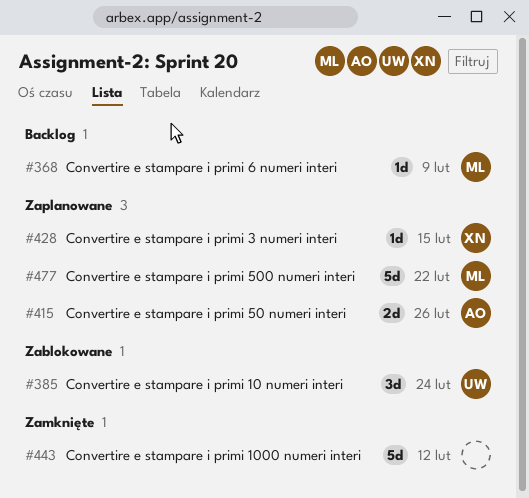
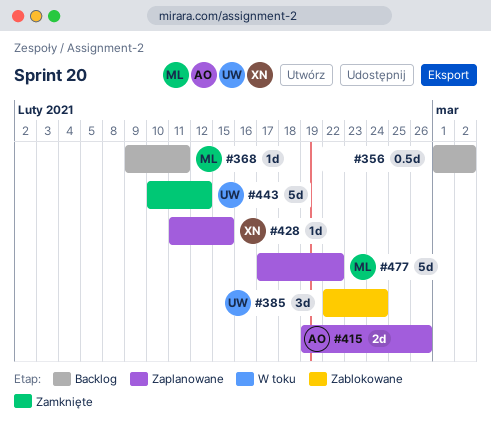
#356: none -> present
#368, due: Feb 9 -> Feb 11
#443, owner: none -> UW

